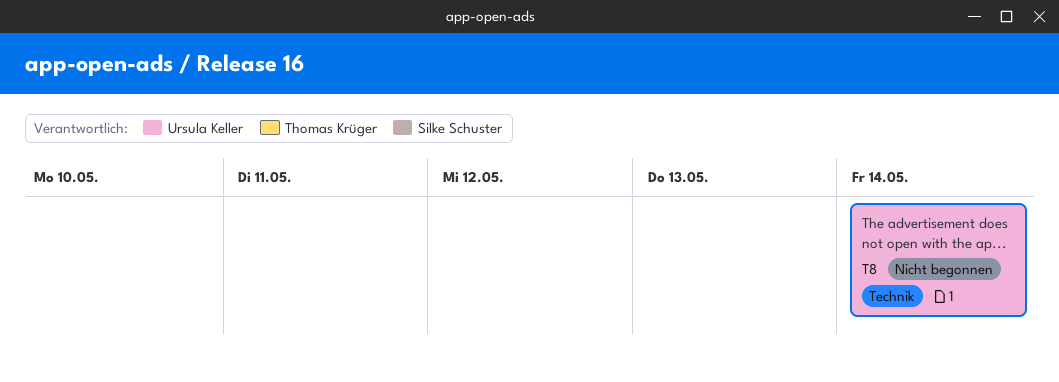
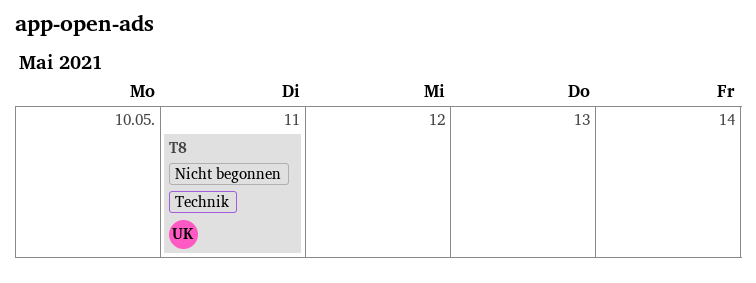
T8, due: May 14 -> May 11

